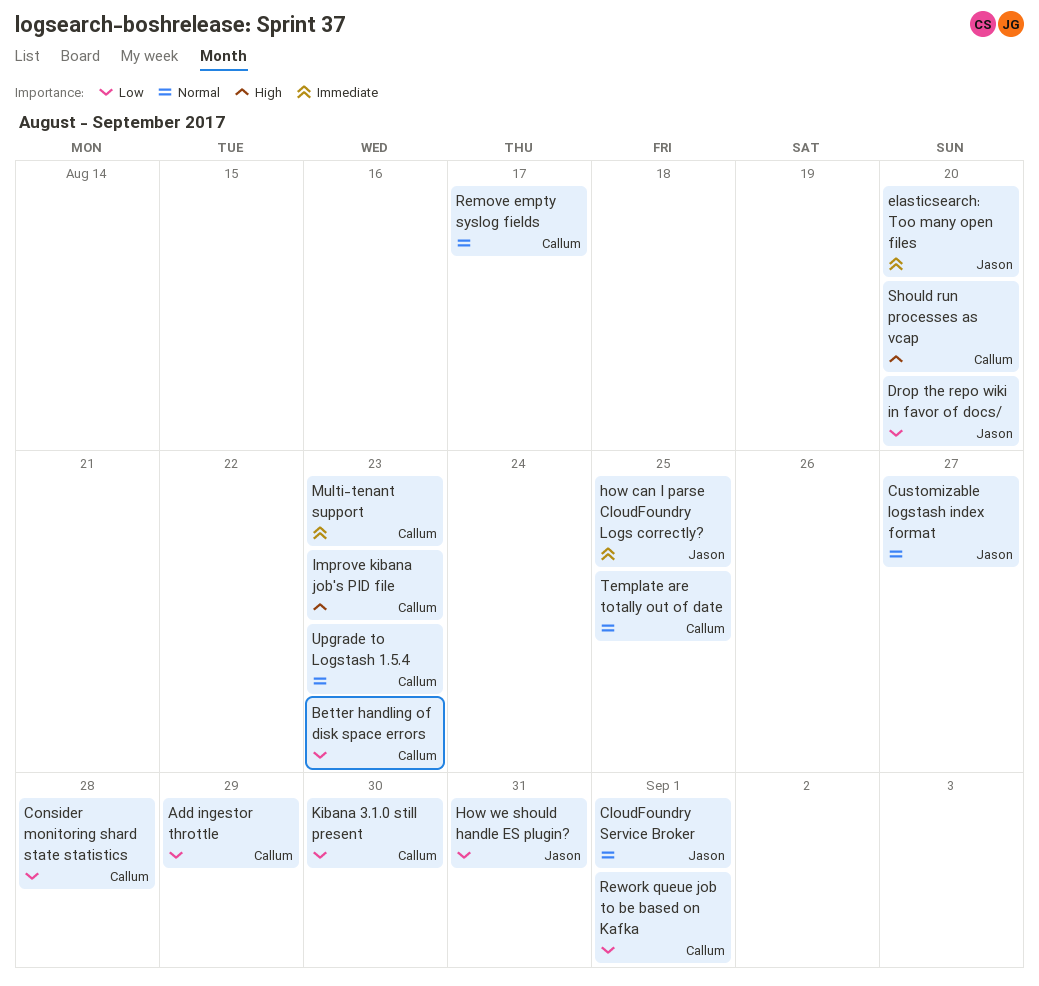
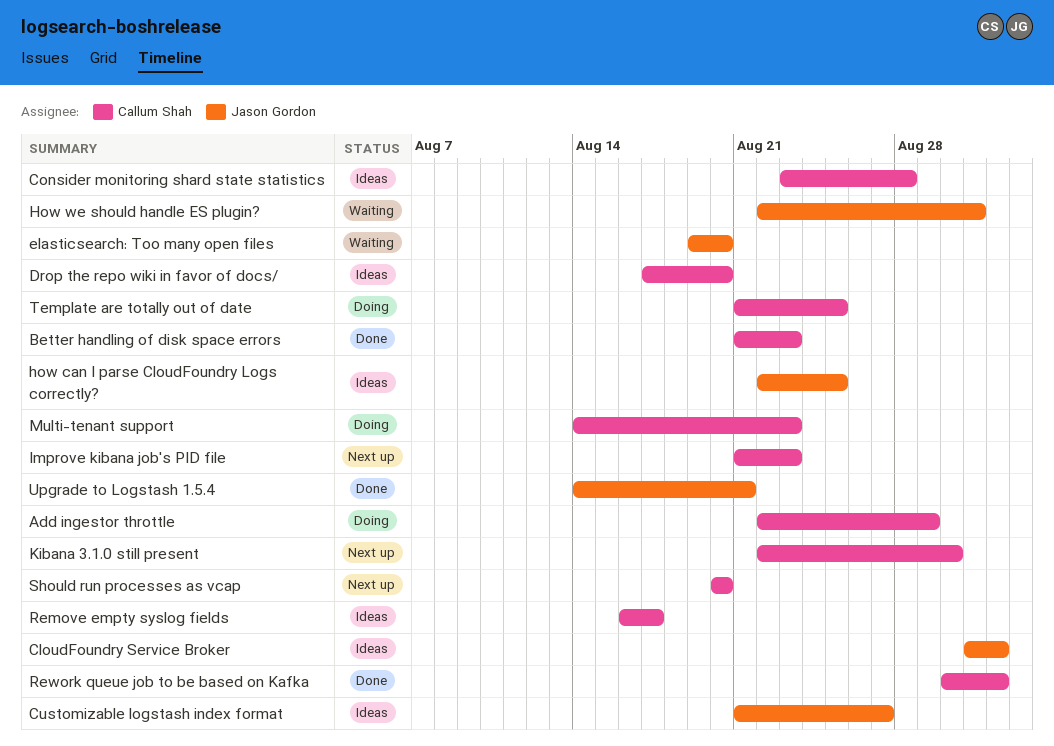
Drop the repo wiki in favor of docs/, owner: Jason Gordon -> Callum Shah
Upgrade to Logstash 1.5.4, owner: Callum Shah -> Jason Gordon
Upgrade to Logstash 1.5.4, due: Aug 23 -> Aug 21

